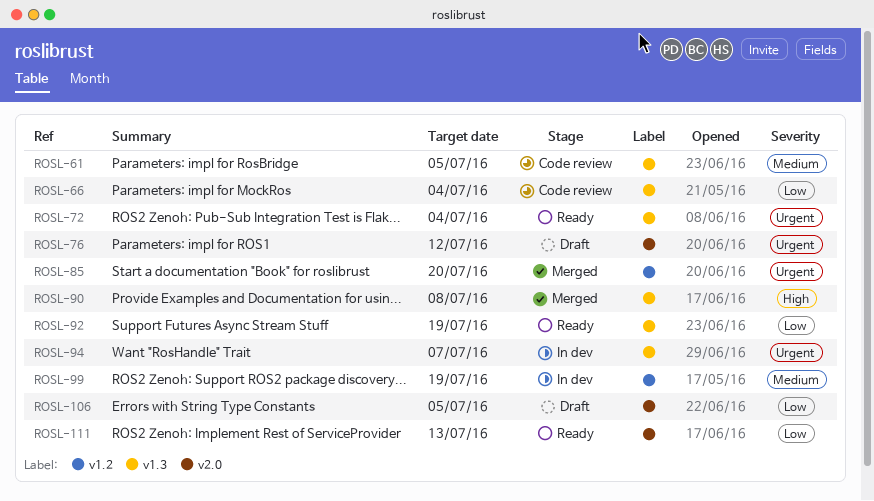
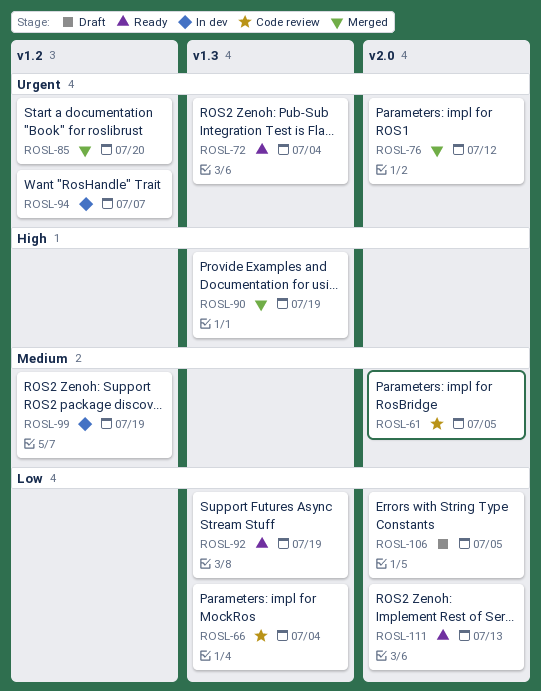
ROSL-61, label: v1.3 -> v2.0
ROSL-76, status: Draft -> Merged
ROSL-90, due: Jul 8 -> Jul 19
ROSL-94, label: v1.3 -> v1.2

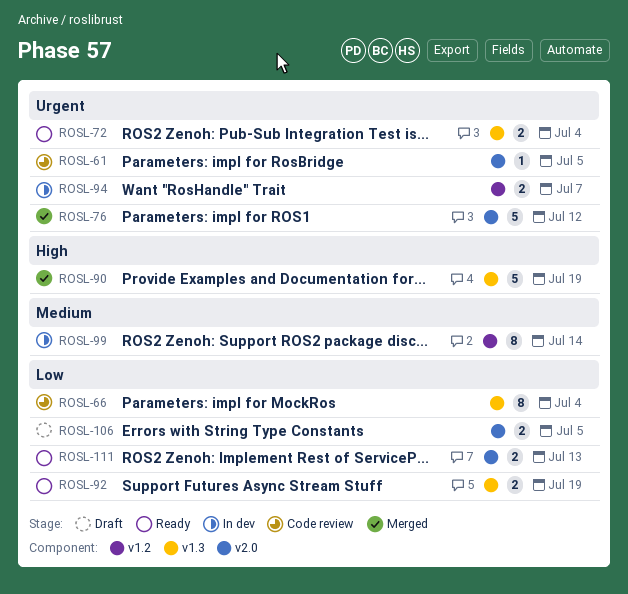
ROSL-61, priority: Medium -> Urgent
ROSL-85: present -> none
ROSL-99, due: Jul 19 -> Jul 14

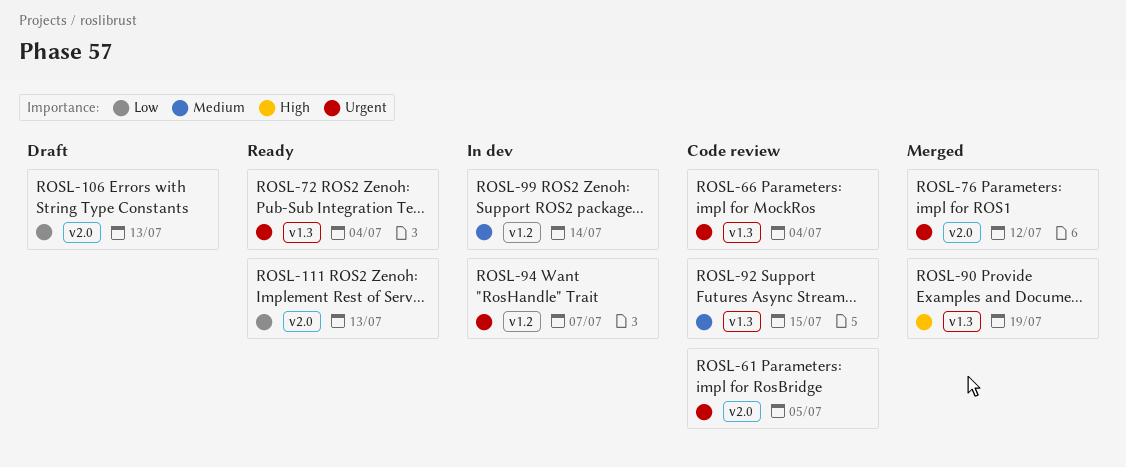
ROSL-66, priority: Low -> Urgent
ROSL-92, status: Ready -> Code review
ROSL-92, priority: Low -> Medium
ROSL-92, due: Jul 19 -> Jul 15
ROSL-106, due: Jul 5 -> Jul 13

